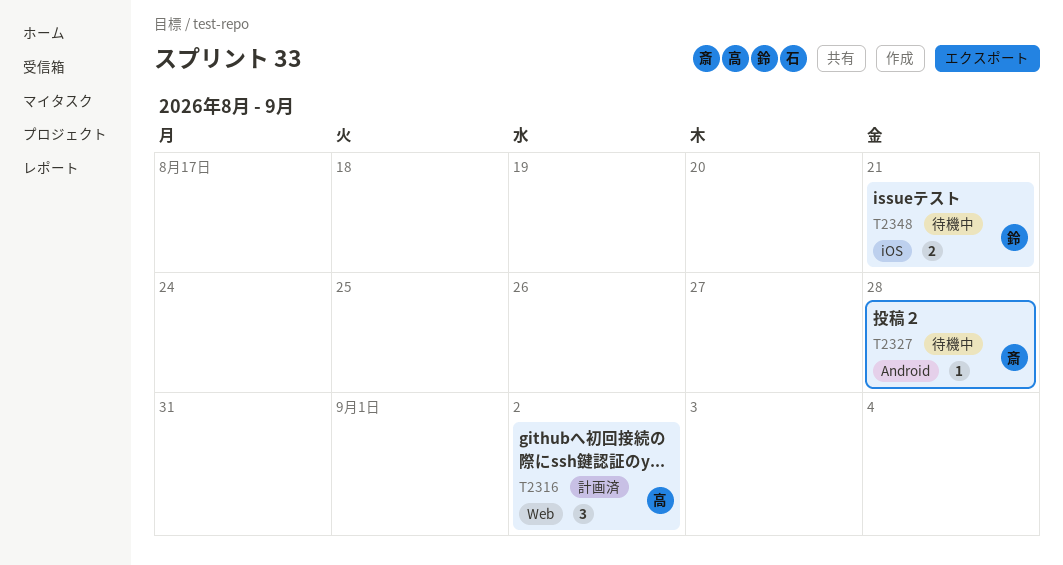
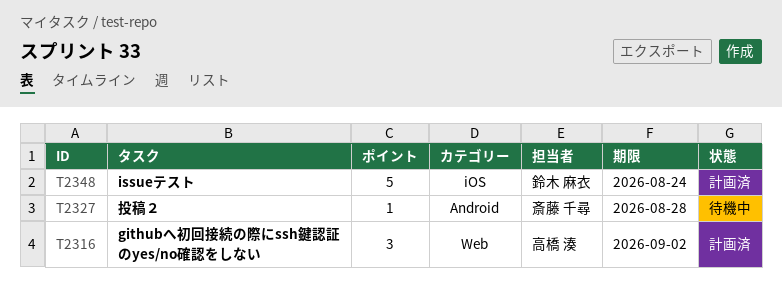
T2348, status: 待機中 -> 計画済
T2348, estimate: 2 -> 5
T2348, due: Aug 21 -> Aug 24

